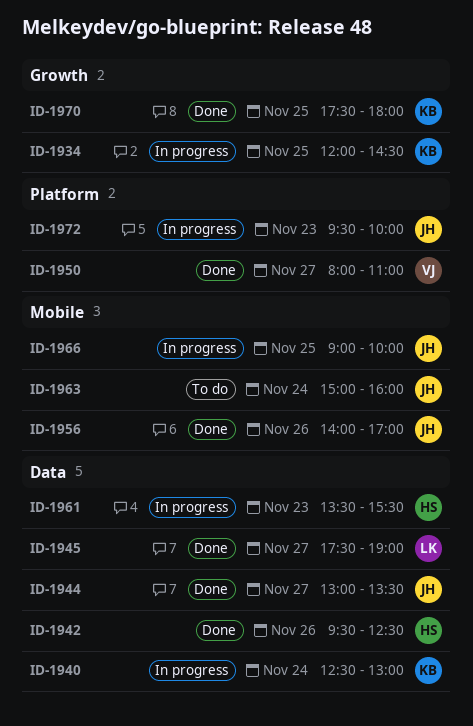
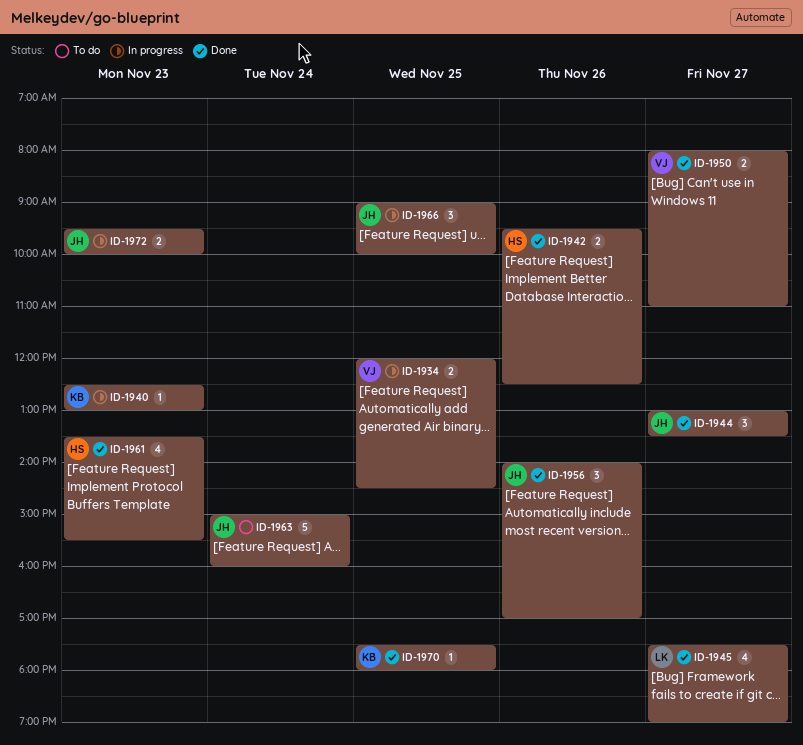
ID-1934, owner: KB -> VJ
ID-1940, day: Nov 24 -> Nov 23
ID-1961, status: In progress -> Done

